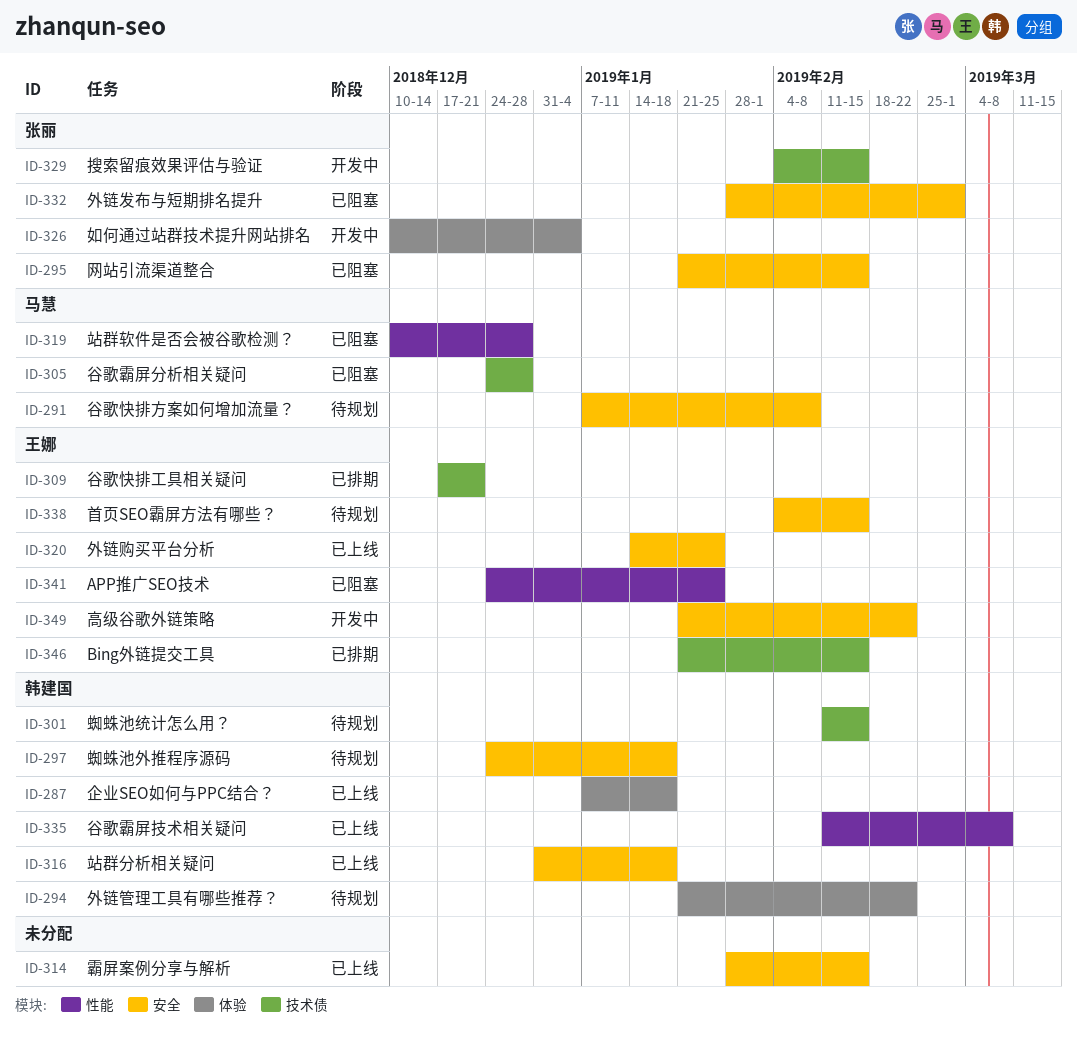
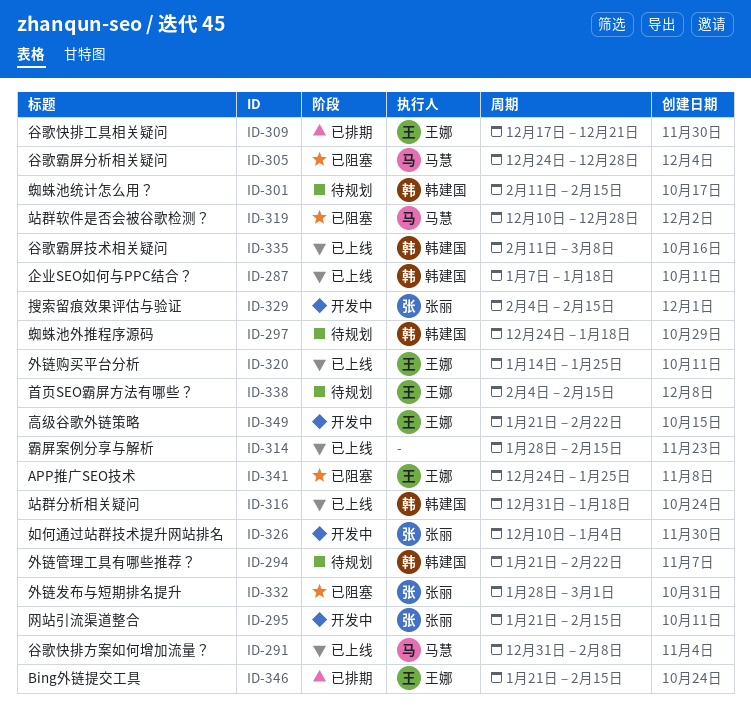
ID-291, status: 待规划 -> 已上线
ID-291, start: Jan 7 -> Dec 31
ID-295, status: 已阻塞 -> 开发中

